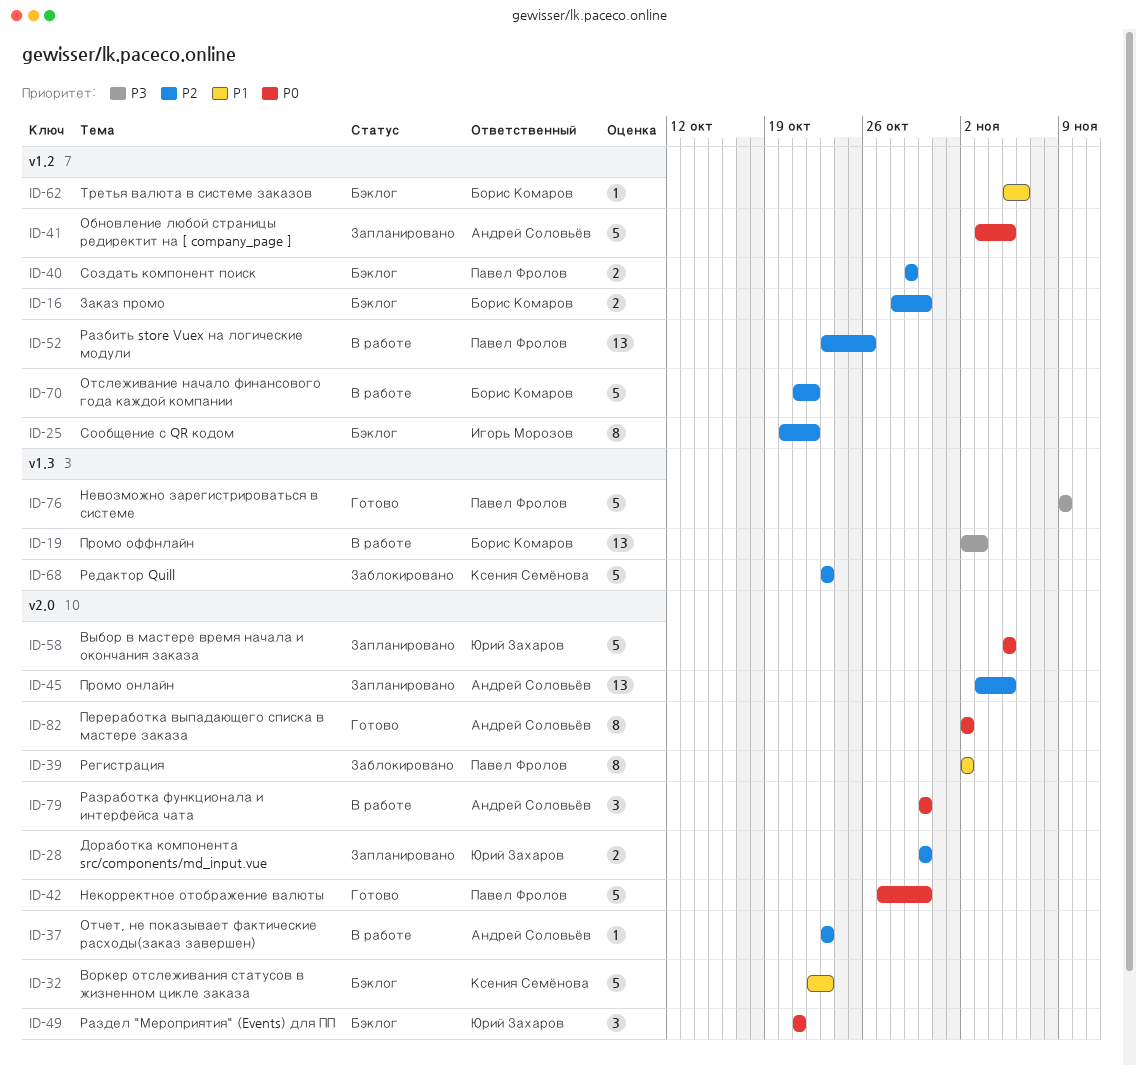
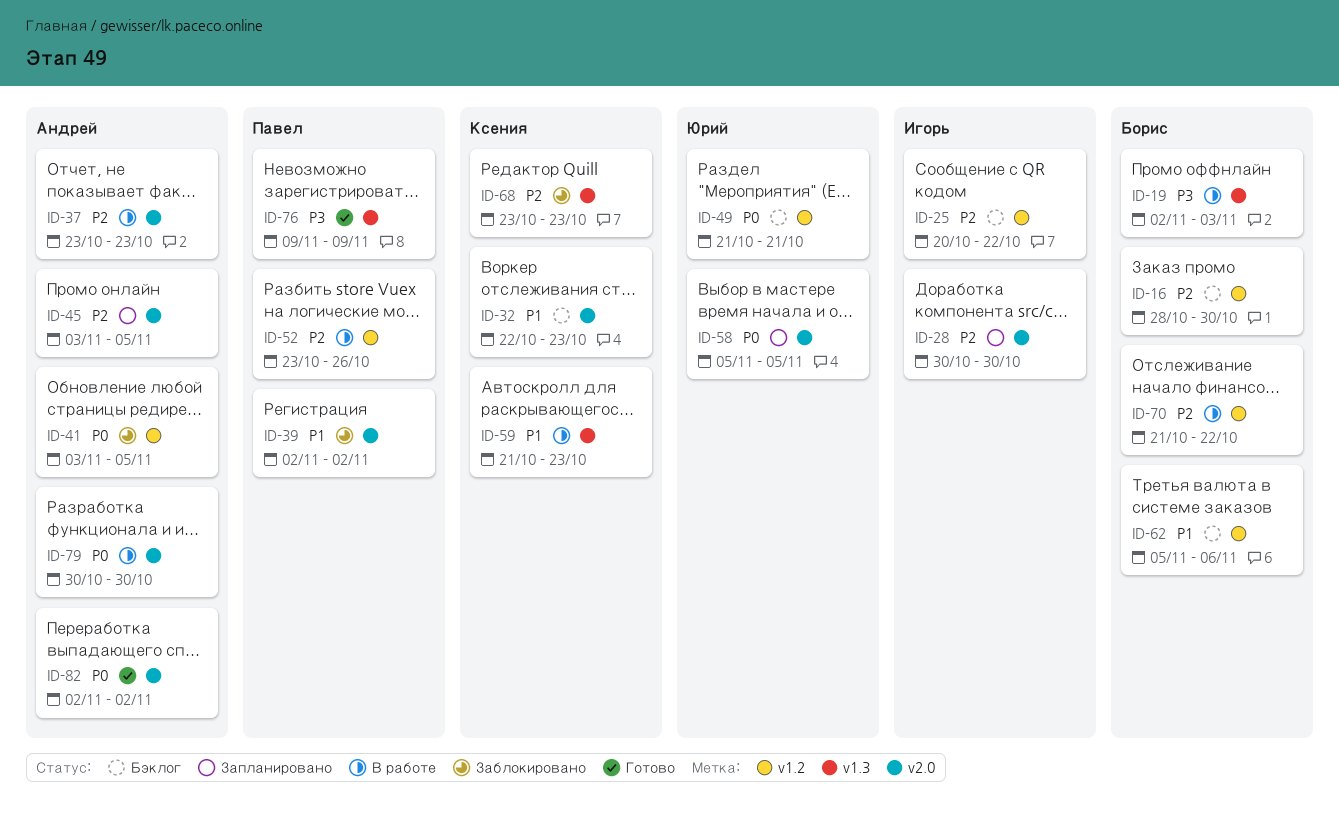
ID-28, owner: Юрий Захаров -> Игорь Морозов
ID-40: present -> none
ID-41, status: Запланировано -> Заблокировано
ID-42: present -> none
ID-49, label: v2.0 -> v1.2
ID-59: none -> present

